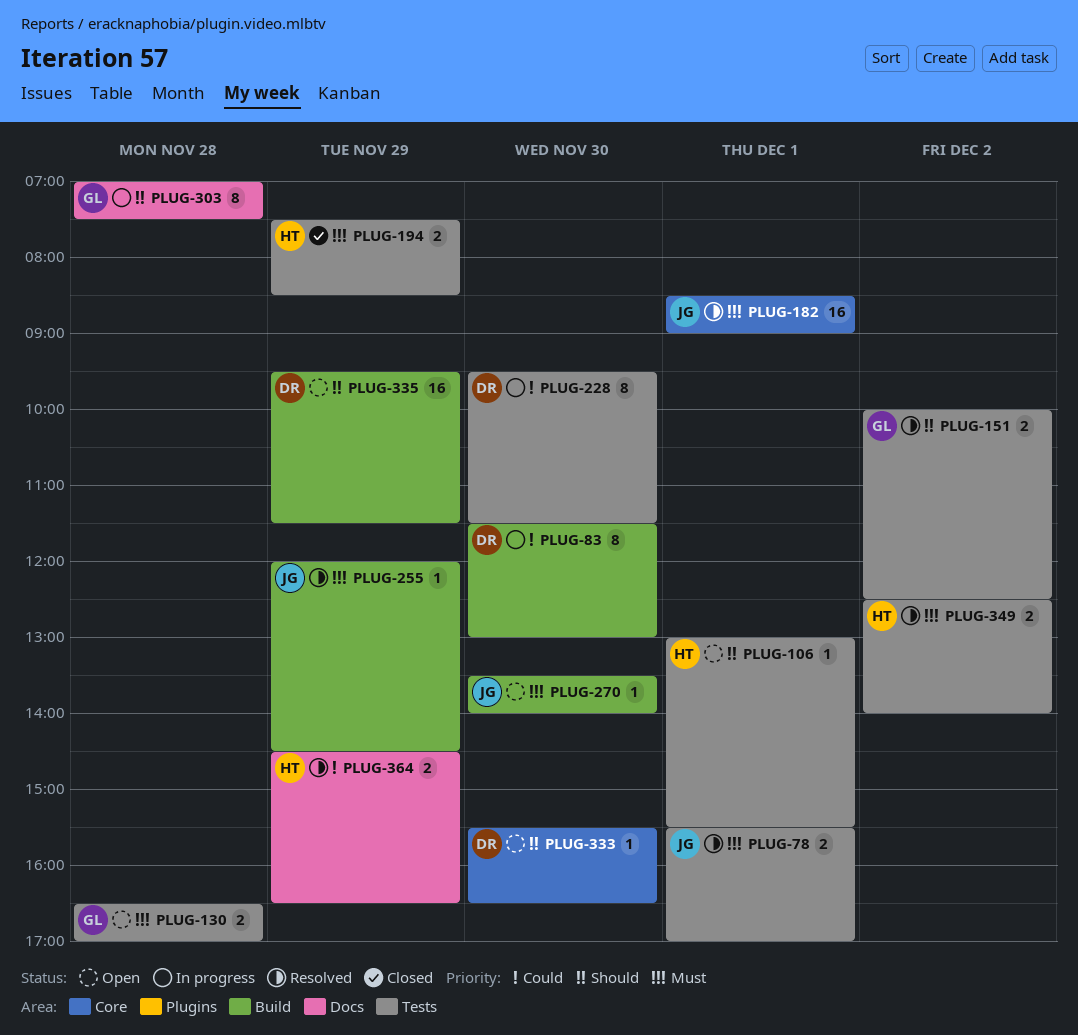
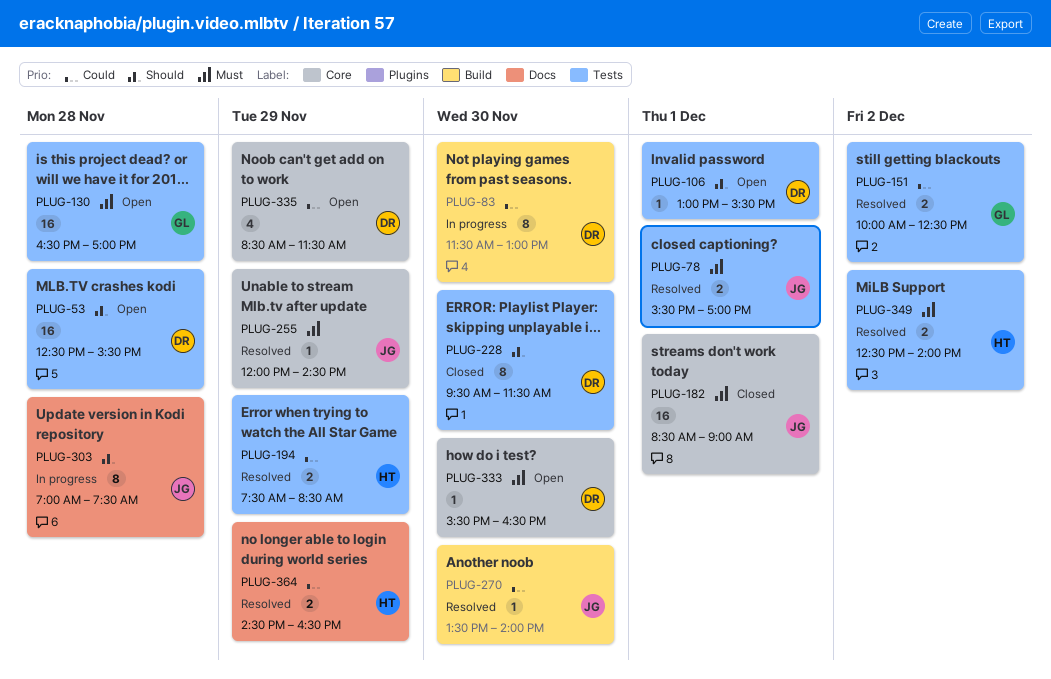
PLUG-53: none -> present
PLUG-106, owner: HT -> DR
PLUG-130, estimate: 2 -> 16
PLUG-151, priority: Should -> Could
PLUG-182, status: Resolved -> Closed
PLUG-194, status: Closed -> Resolved
PLUG-194, priority: Must -> Could
PLUG-228, status: In progress -> Closed
PLUG-228, priority: Could -> Should
PLUG-255, label: Build -> Core
PLUG-270, status: Open -> Resolved
PLUG-270, priority: Must -> Could
PLUG-303, owner: GL -> JG
PLUG-333, priority: Should -> Must
PLUG-335, priority: Should -> Could
PLUG-335, label: Build -> Core
PLUG-335, estimate: 16 -> 4
PLUG-335, begins: 09:30 -> 08:30

